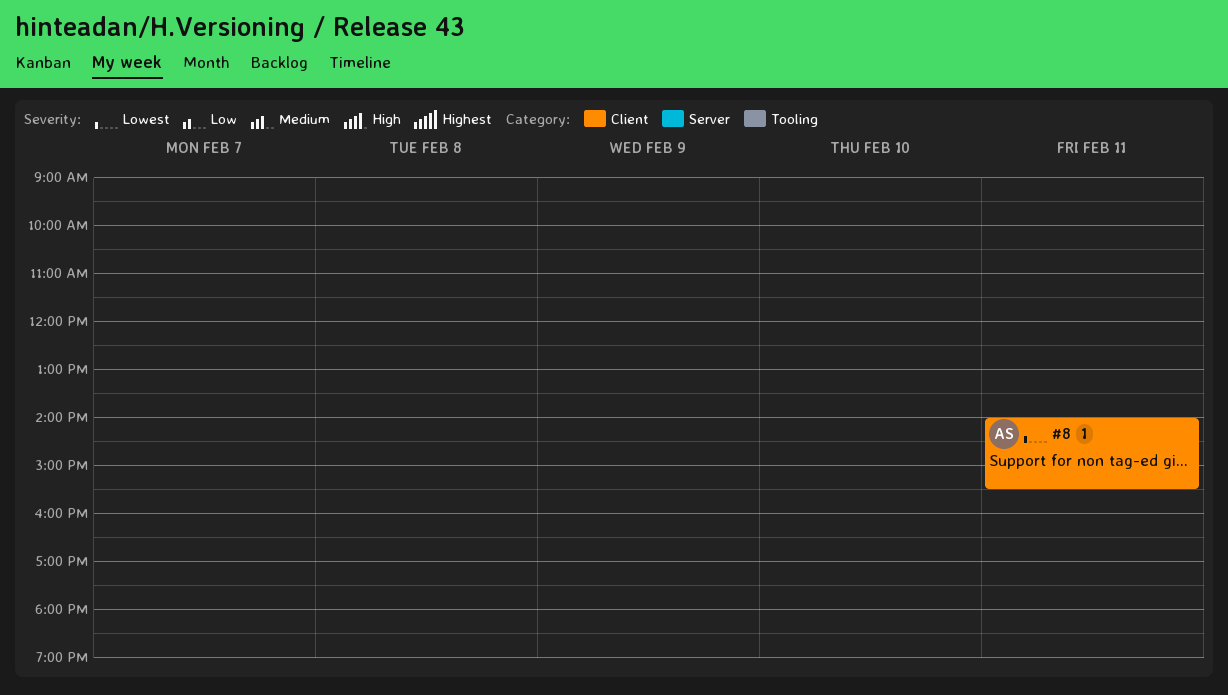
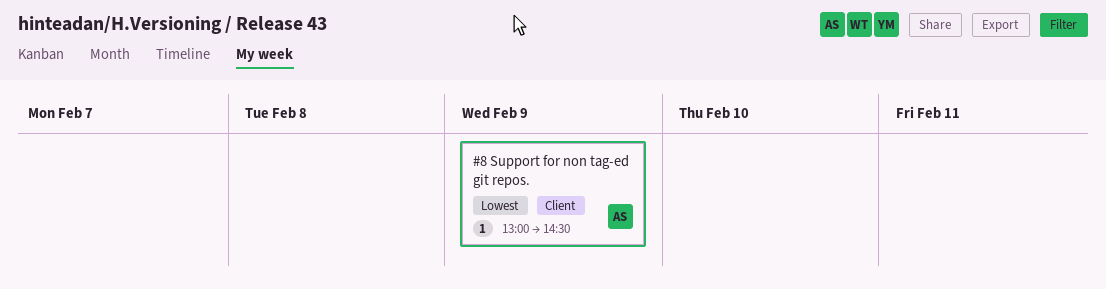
#8, day: Feb 11 -> Feb 9
#8, begins: 14:00 -> 13:00
#8, ends: 15:30 -> 14:30

